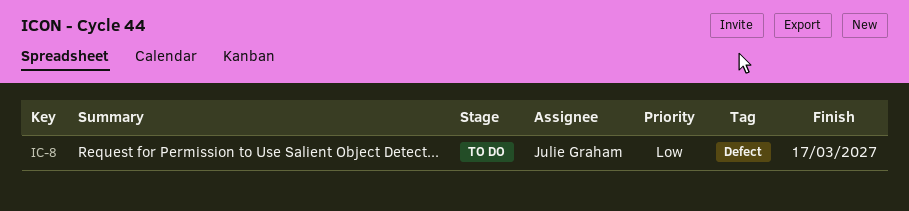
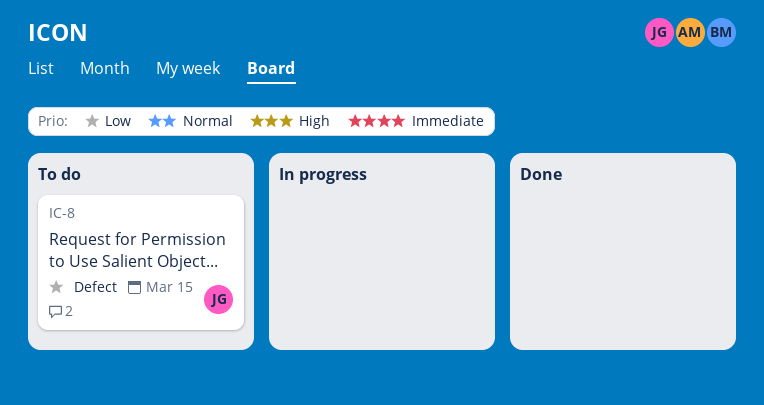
IC-8, due: Mar 17 -> Mar 15

